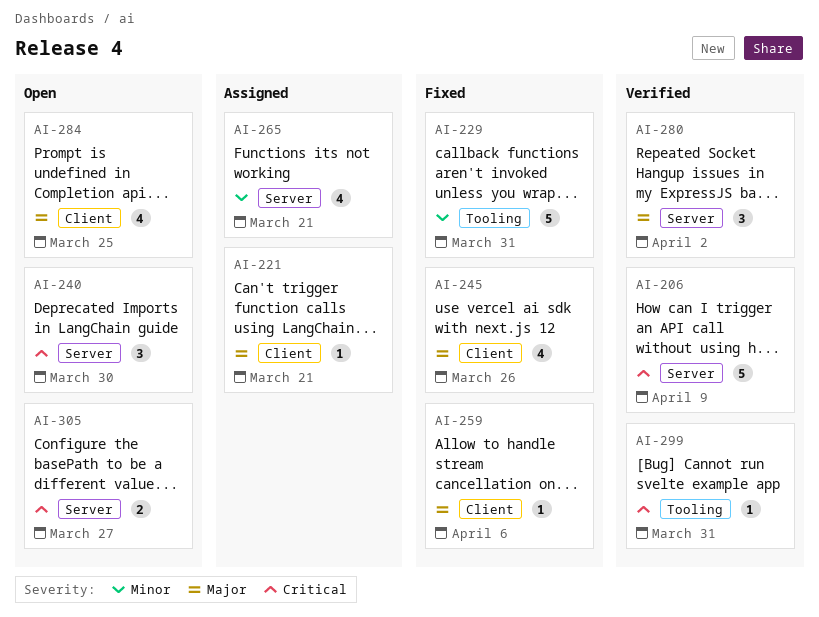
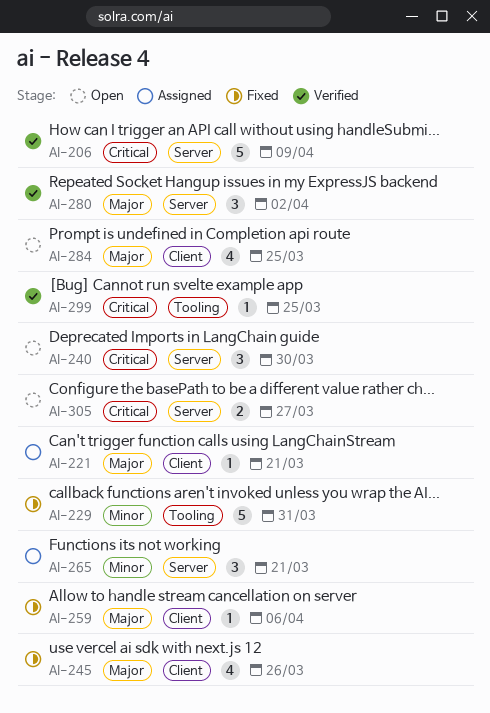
AI-265, estimate: 4 -> 3
AI-299, due: Mar 31 -> Mar 25

